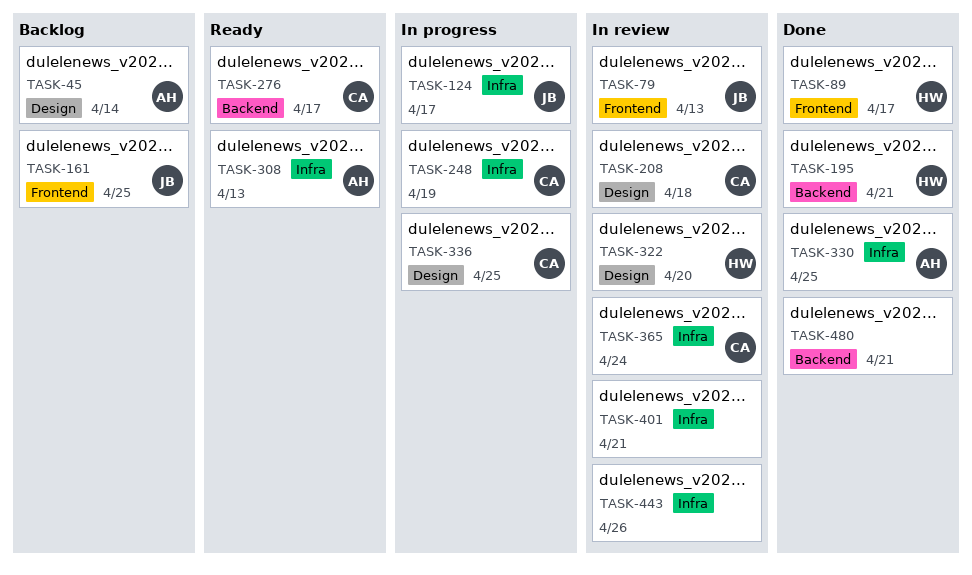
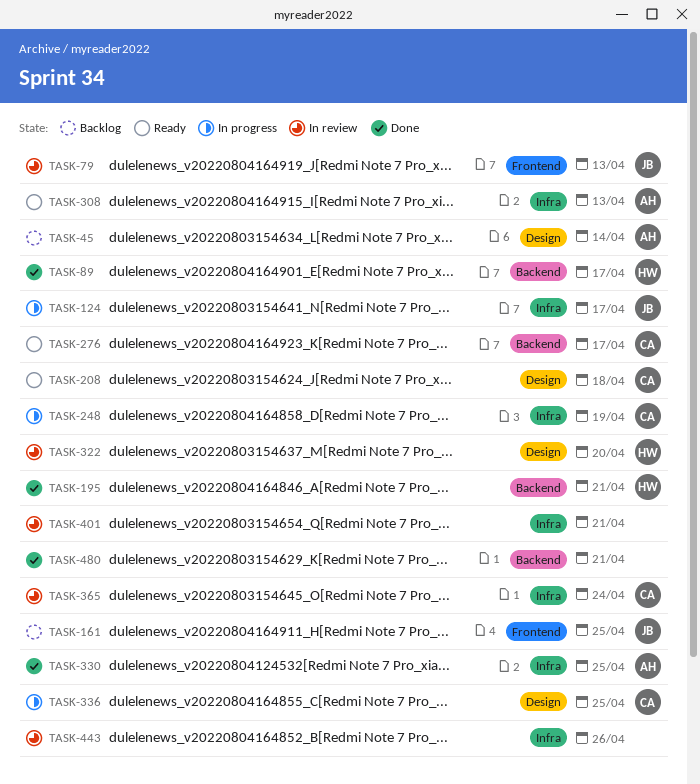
TASK-89, label: Frontend -> Backend
TASK-208, status: In review -> Ready

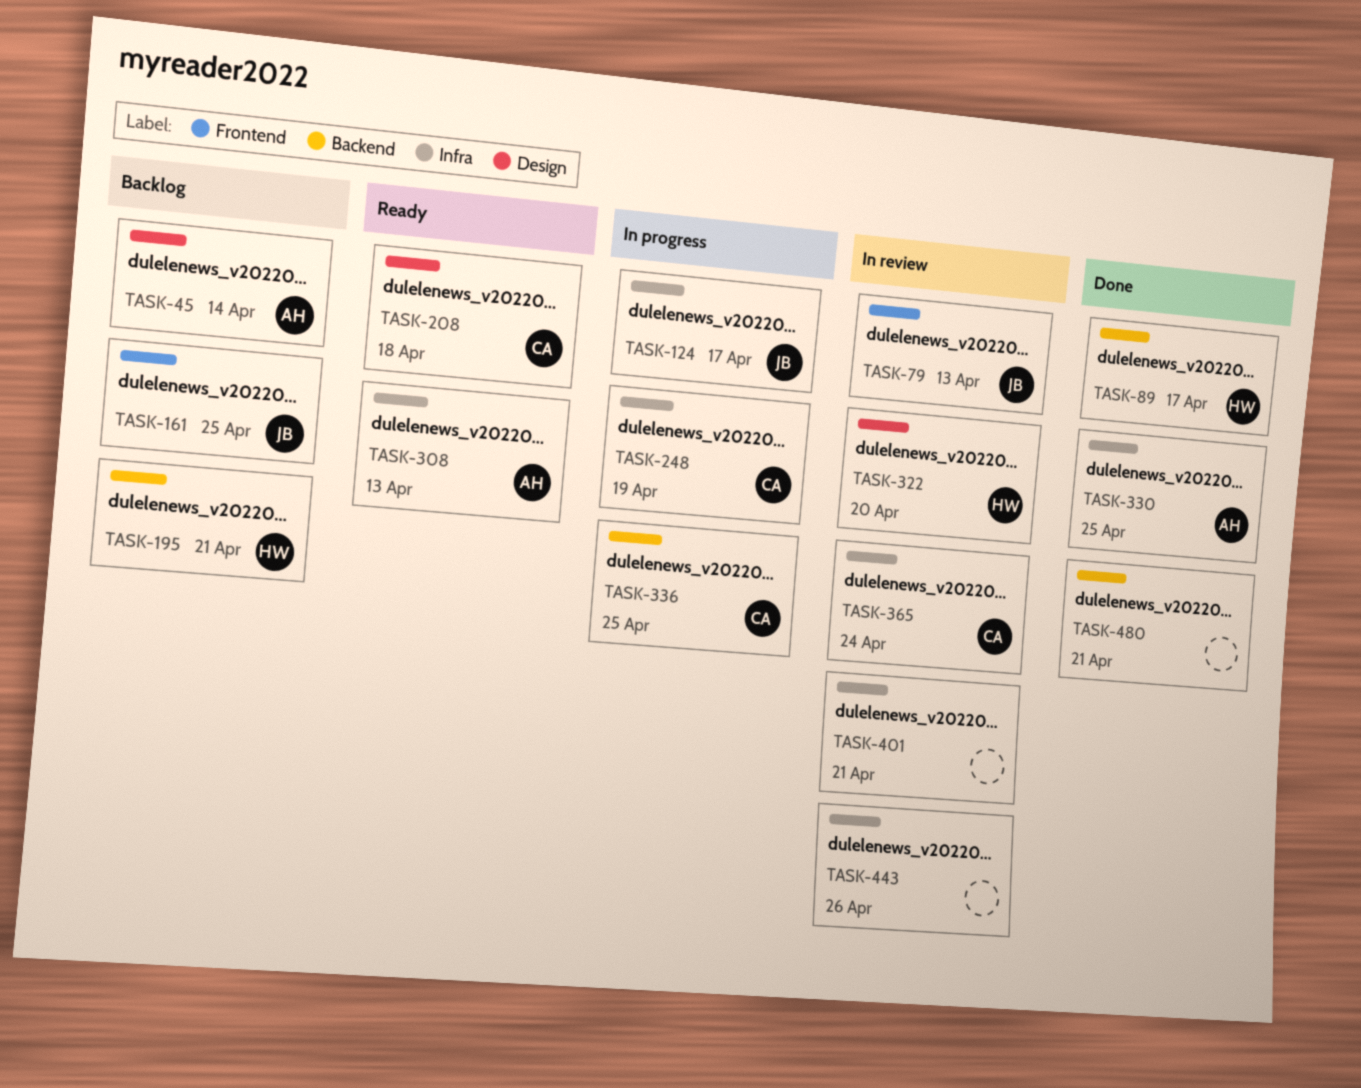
TASK-195, status: Done -> Backlog
TASK-276: present -> none
TASK-336, label: Design -> Backend

